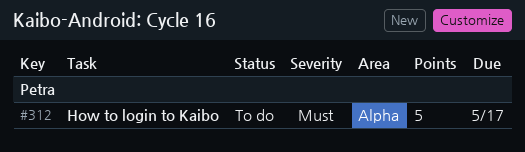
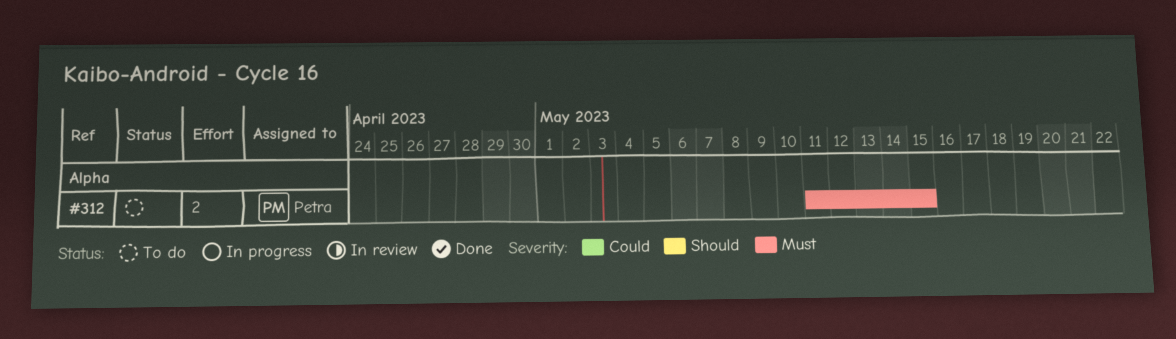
#312, estimate: 5 -> 2
#312, due: May 17 -> May 15

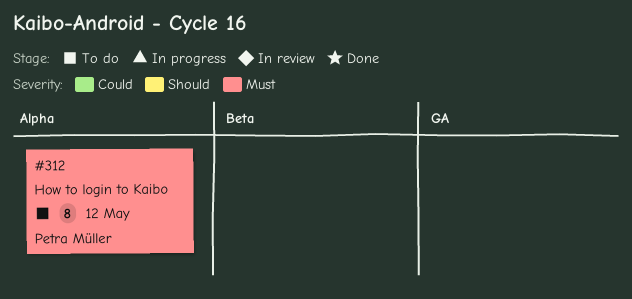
#312, estimate: 2 -> 8
#312, due: May 15 -> May 12

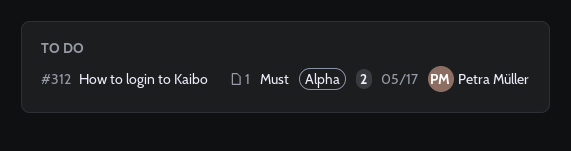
#312, estimate: 8 -> 2
#312, due: May 12 -> May 17

